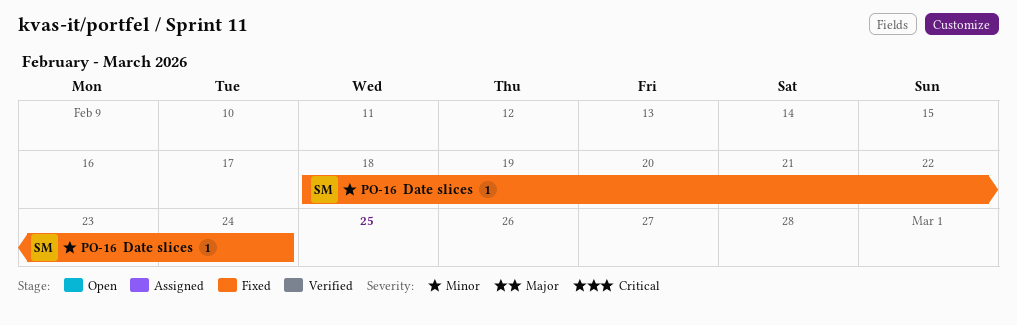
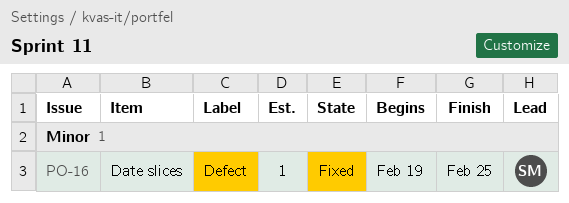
PO-16, start: Feb 18 -> Feb 19
PO-16, due: Feb 24 -> Feb 25

